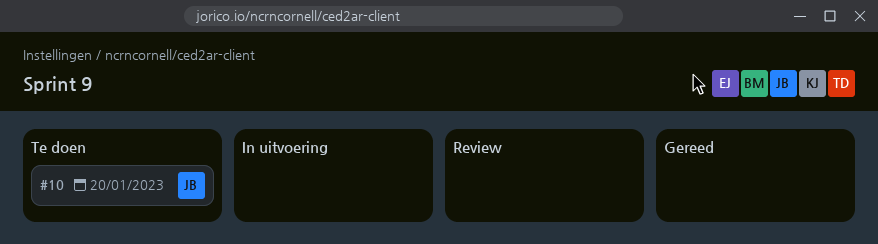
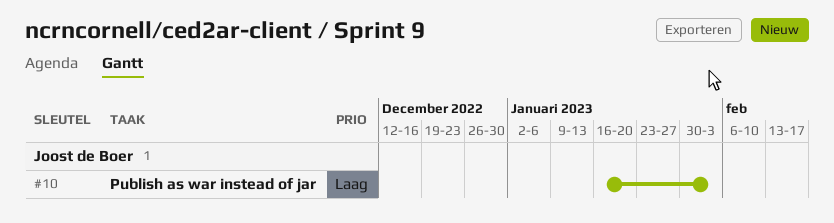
#10, due: Jan 20 -> Feb 3

